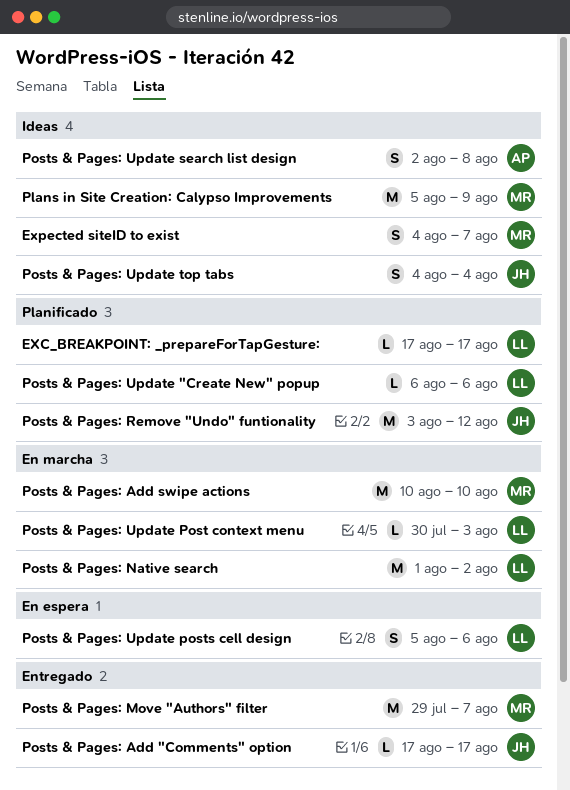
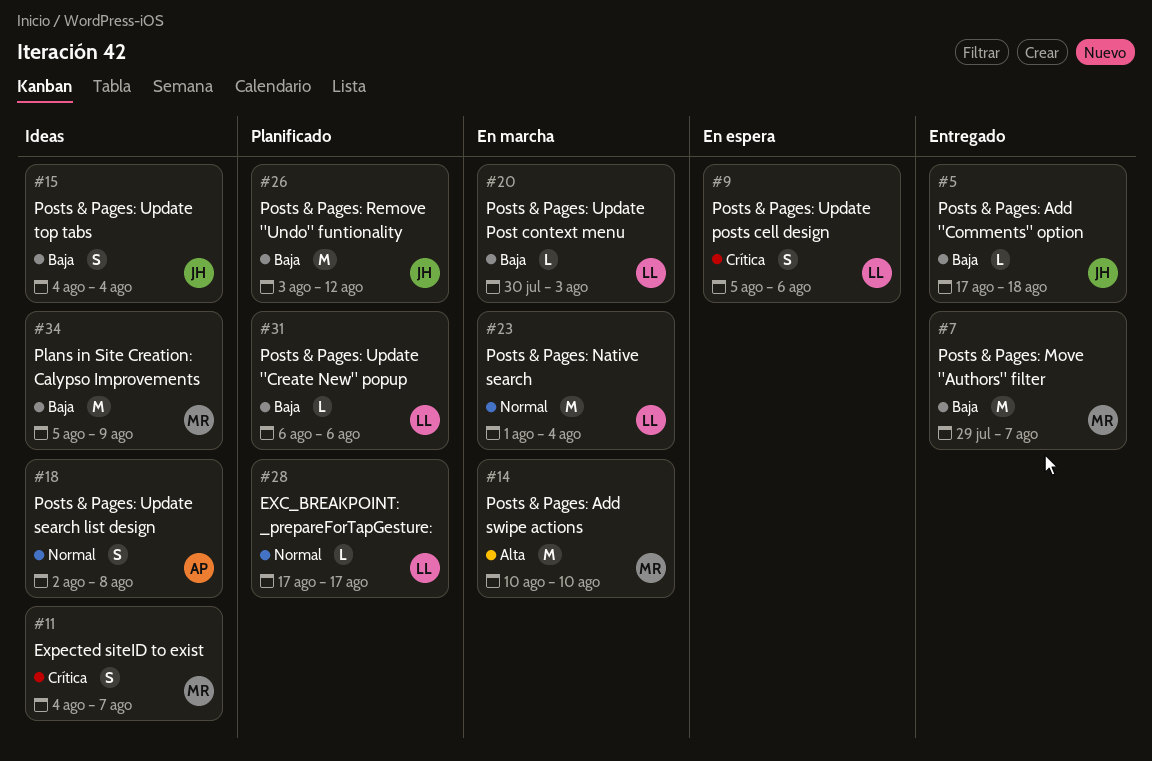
Posts & Pages: Add "Comments" option, due: Aug 17 -> Aug 18
Posts & Pages: Native search, due: Aug 2 -> Aug 4

